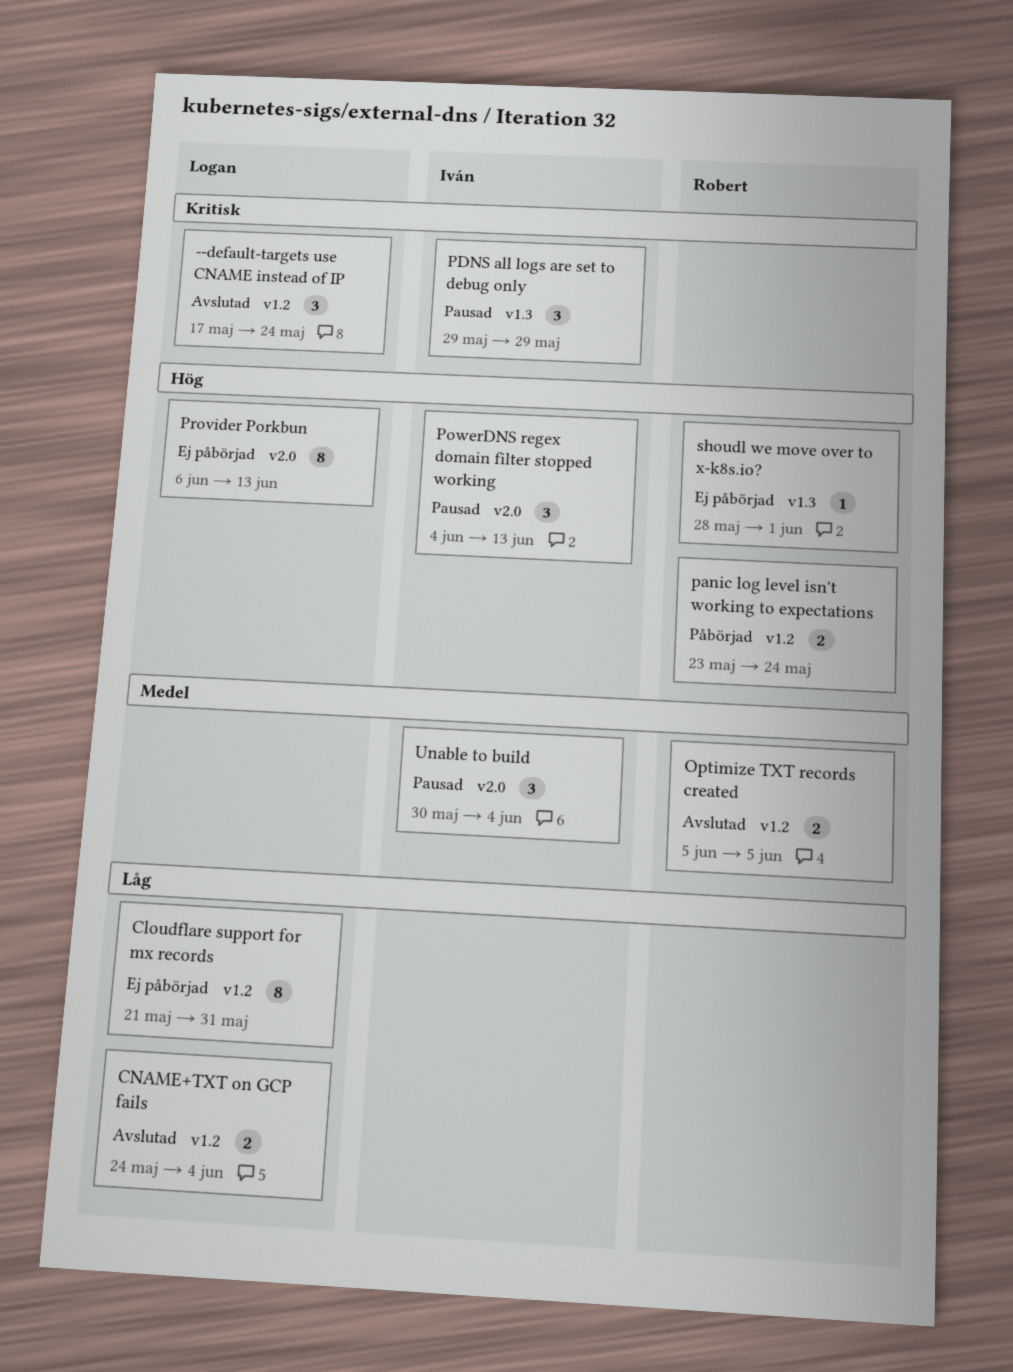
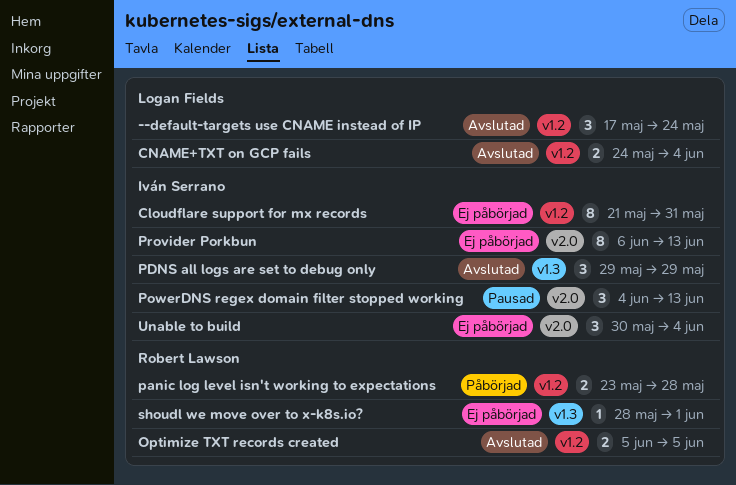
Cloudflare support for mx records, owner: Logan Fields -> Iván Serrano
panic log level isn't working to expectations, due: May 24 -> May 28
PDNS all logs are set to debug only, status: Pausad -> Avslutad
Provider Porkbun, owner: Logan Fields -> Iván Serrano
Unable to build, status: Pausad -> Ej påbörjad

